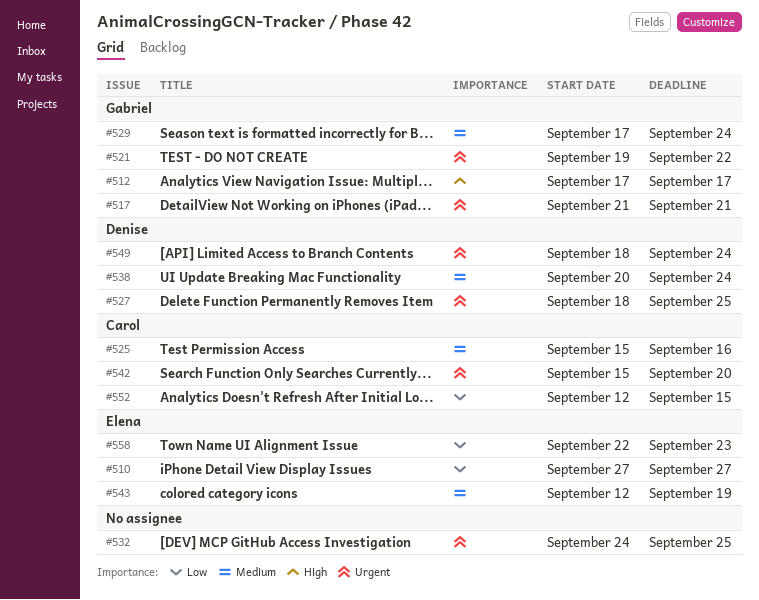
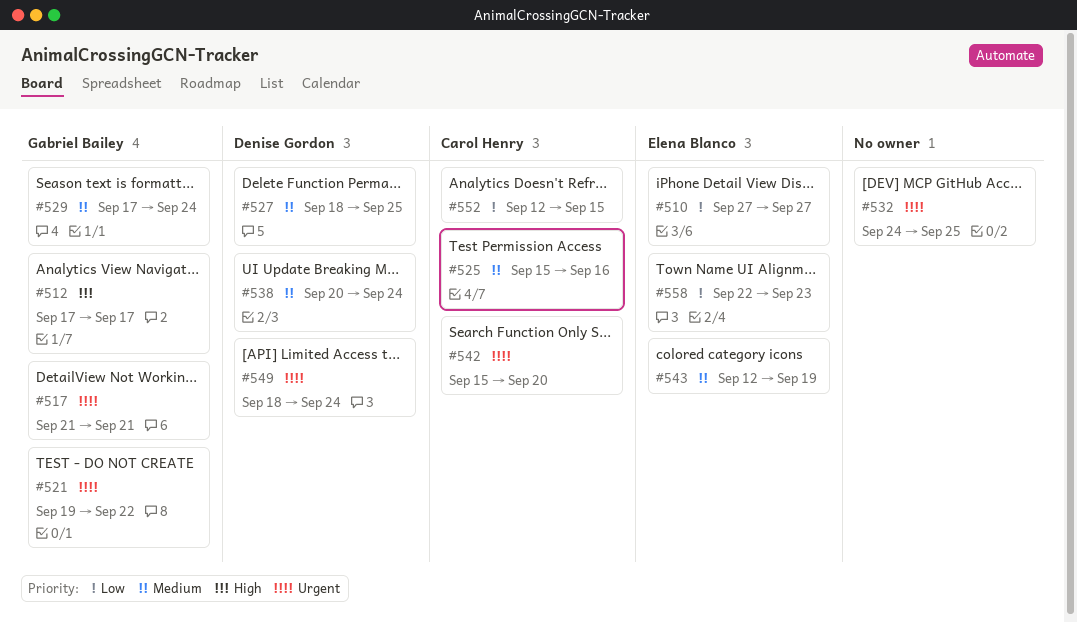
#527, priority: Urgent -> Medium

